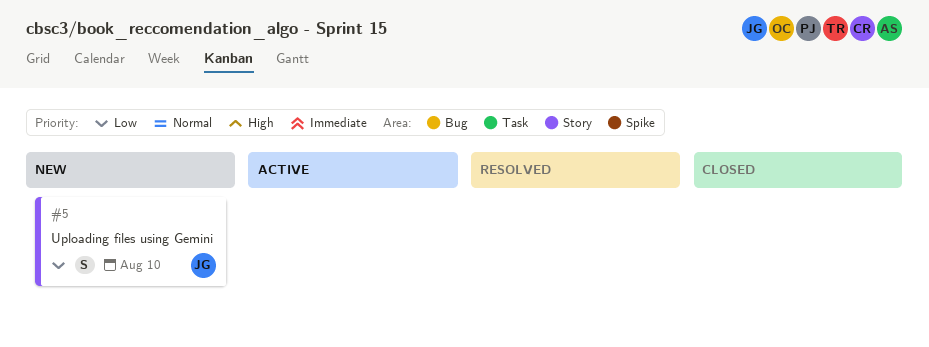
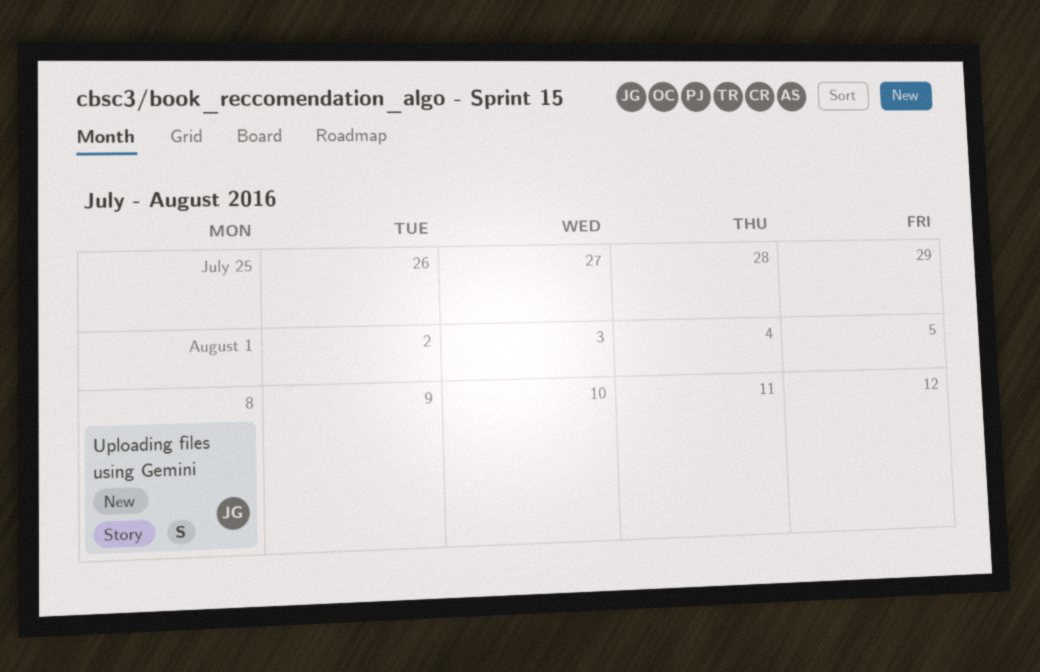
Uploading files using Gemini, due: Aug 10 -> Aug 8

